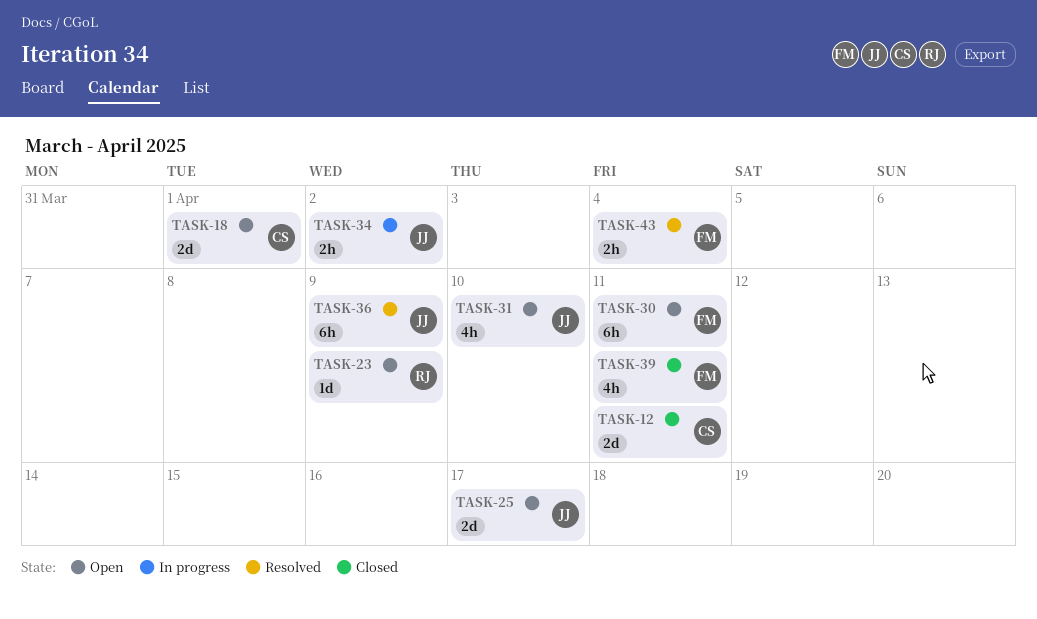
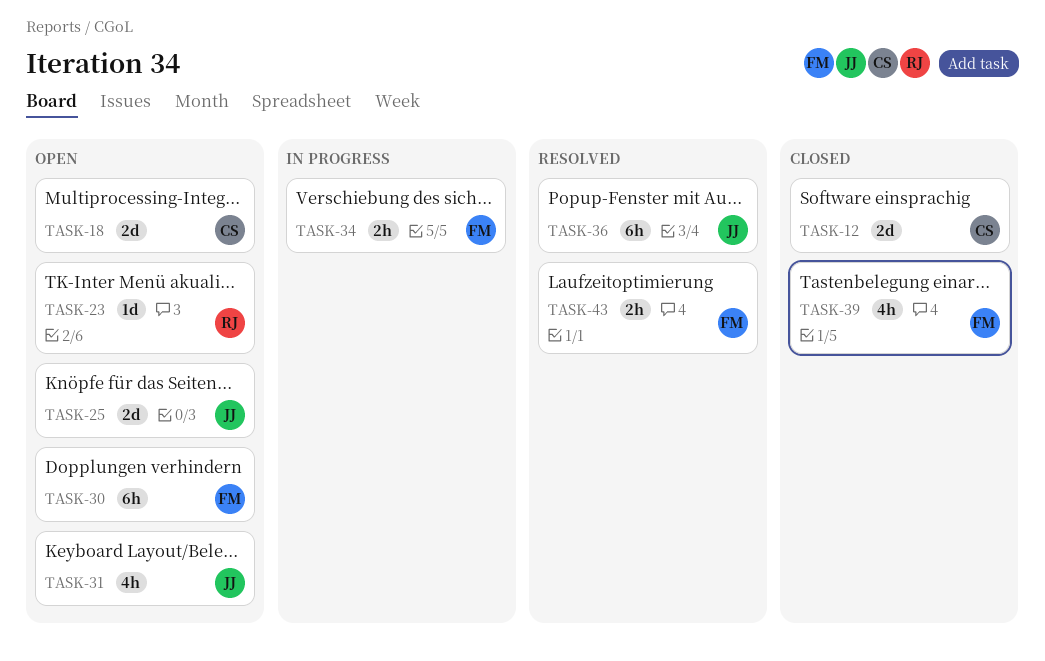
TASK-34, owner: JJ -> FM

